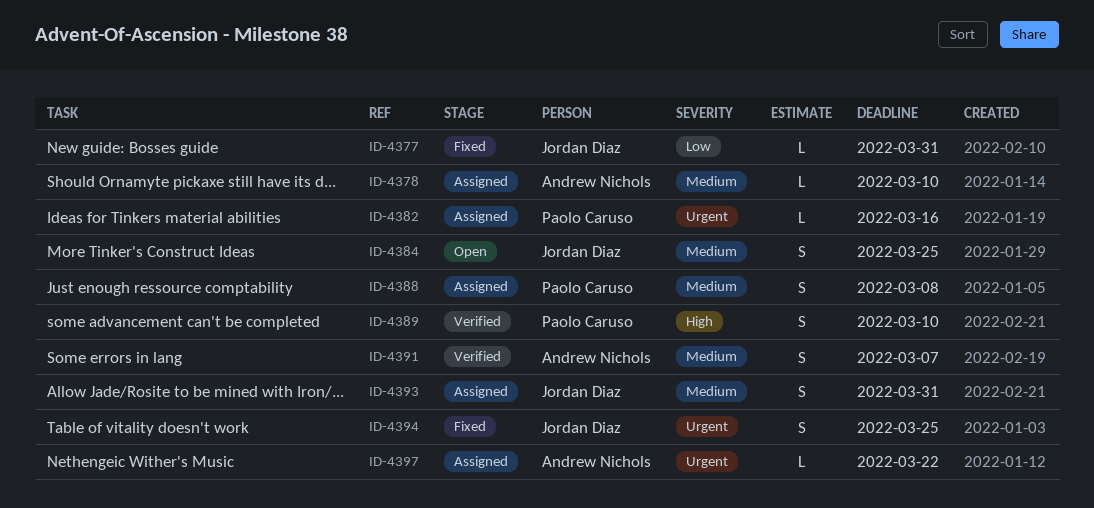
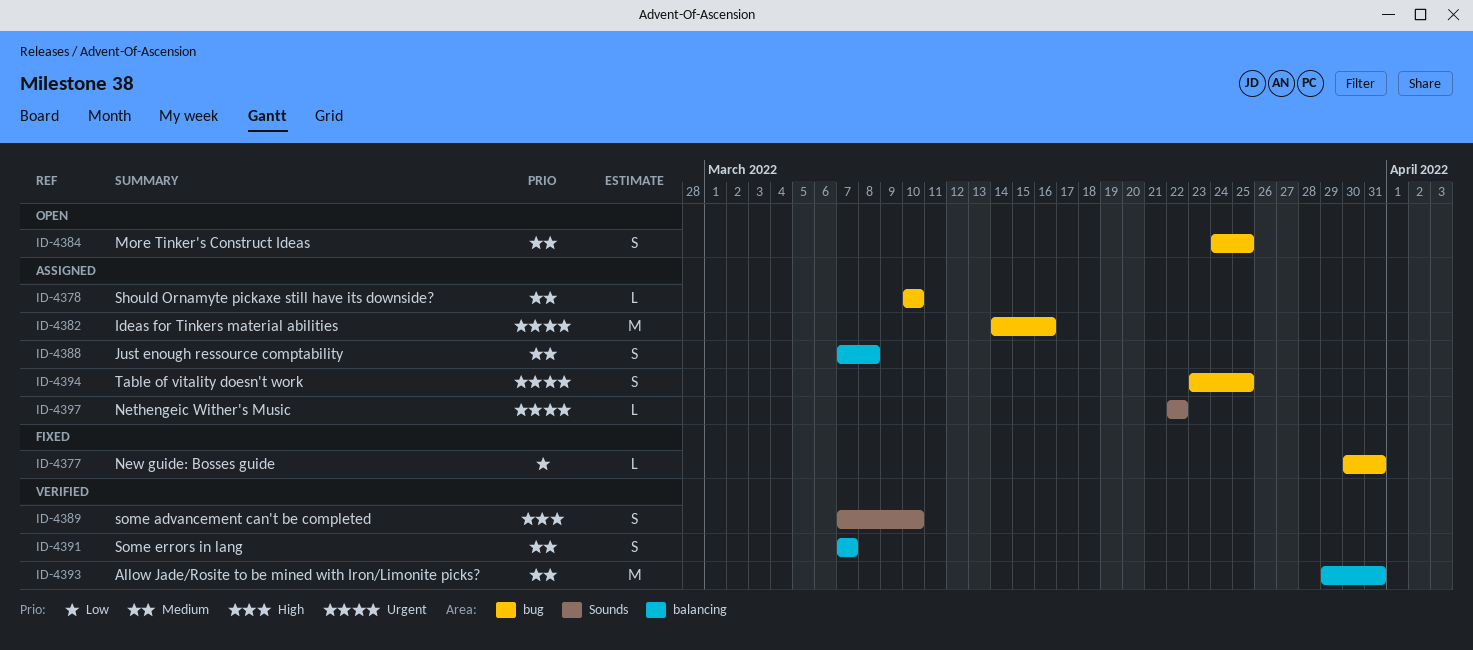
ID-4382, estimate: L -> M
ID-4393, status: Assigned -> Verified
ID-4393, estimate: S -> M
ID-4394, status: Fixed -> Assigned

